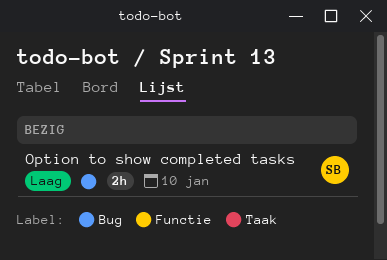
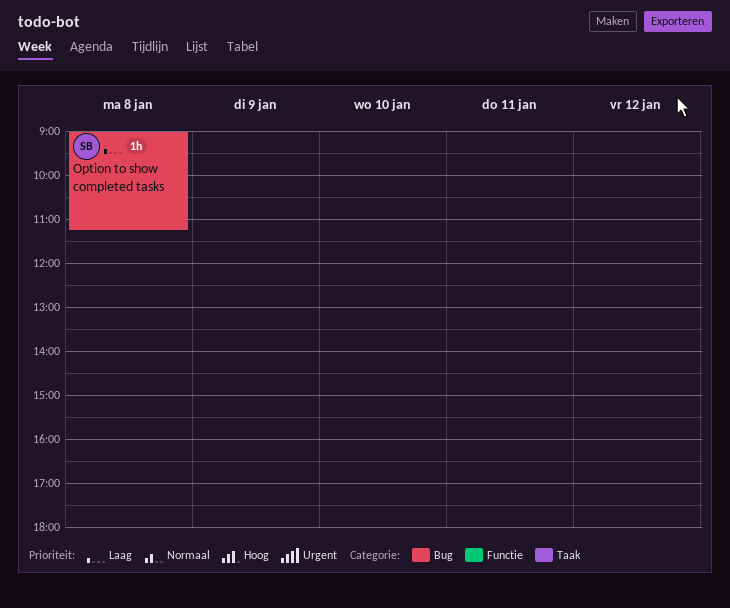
Option to show completed tasks, estimate: 2h -> 1h
Option to show completed tasks, day: Jan 10 -> Jan 8

